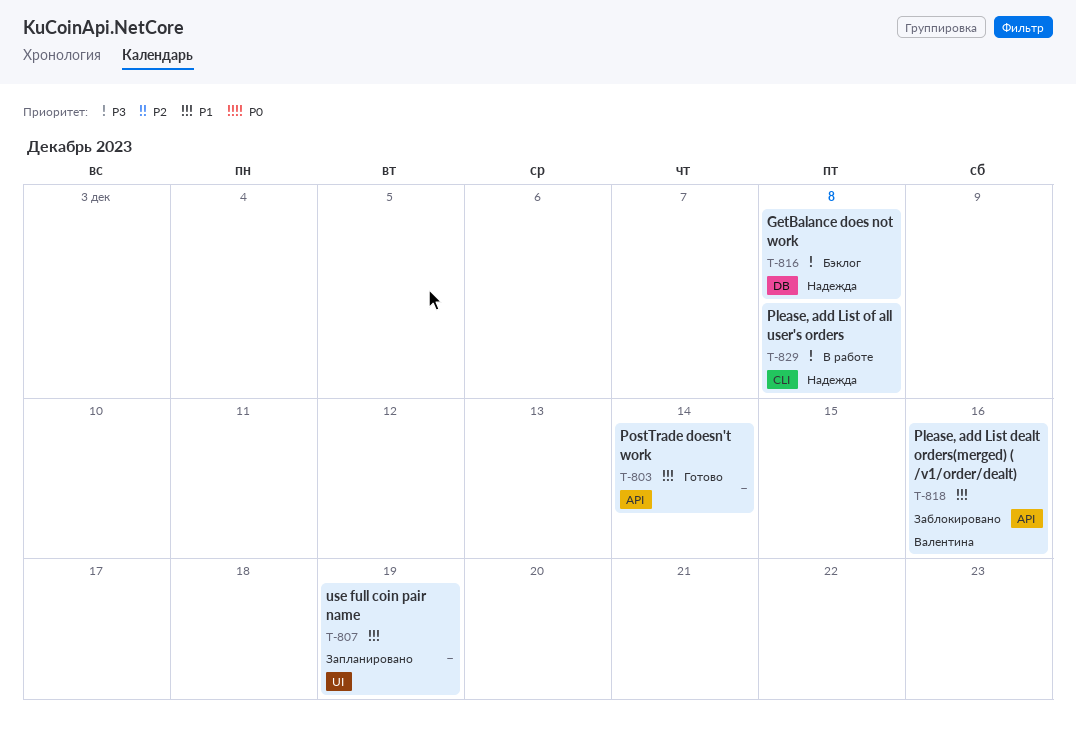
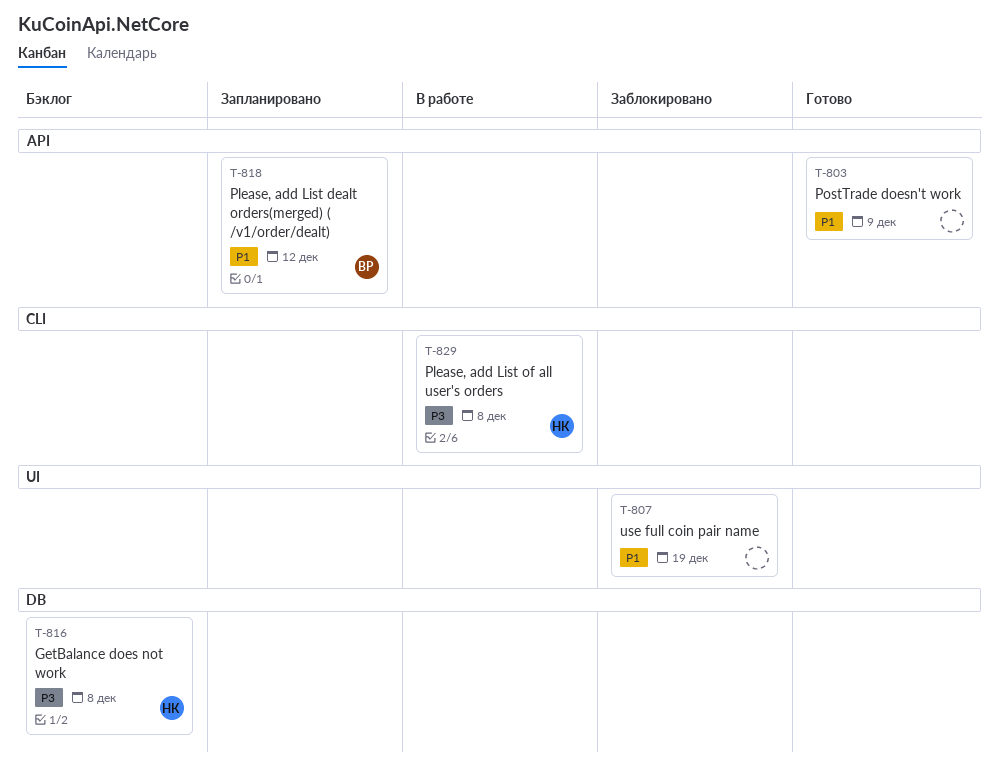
T-803, due: Dec 14 -> Dec 9
T-807, status: Запланировано -> Заблокировано
T-818, status: Заблокировано -> Запланировано
T-818, due: Dec 16 -> Dec 12

